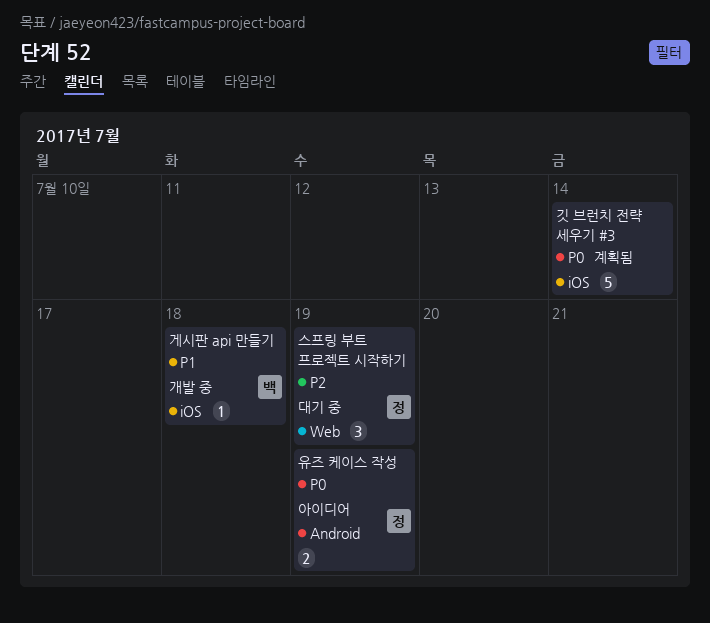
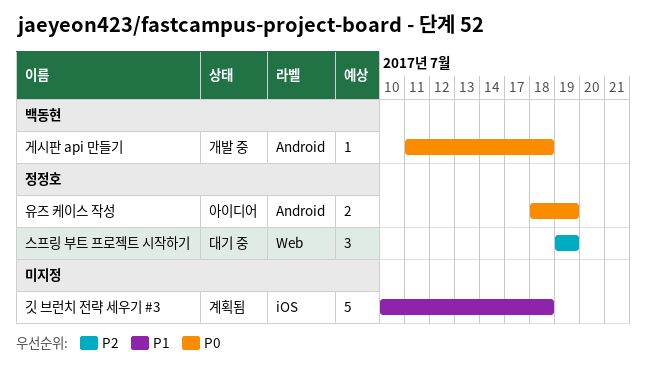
게시판 api 만들기, priority: P1 -> P0
게시판 api 만들기, label: iOS -> Android
깃 브런치 전략 세우기 #3, priority: P0 -> P1
깃 브런치 전략 세우기 #3, due: Jul 14 -> Jul 18

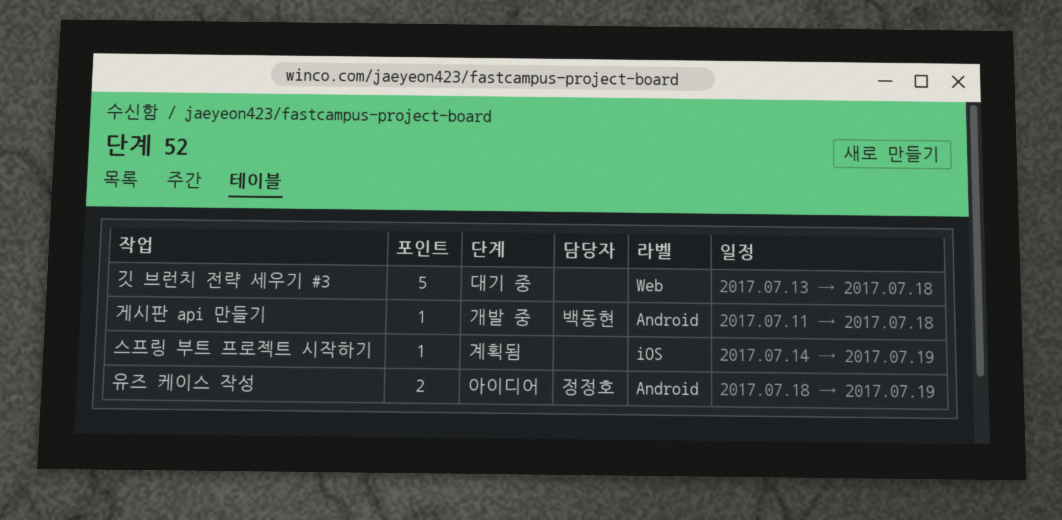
깃 브런치 전략 세우기 #3, status: 계획됨 -> 대기 중
깃 브런치 전략 세우기 #3, label: iOS -> Web
깃 브런치 전략 세우기 #3, start: Jul 10 -> Jul 13
스프링 부트 프로젝트 시작하기, status: 대기 중 -> 계획됨
스프링 부트 프로젝트 시작하기, owner: 정정호 -> none
스프링 부트 프로젝트 시작하기, label: Web -> iOS
스프링 부트 프로젝트 시작하기, estimate: 3 -> 1
스프링 부트 프로젝트 시작하기, start: Jul 19 -> Jul 14

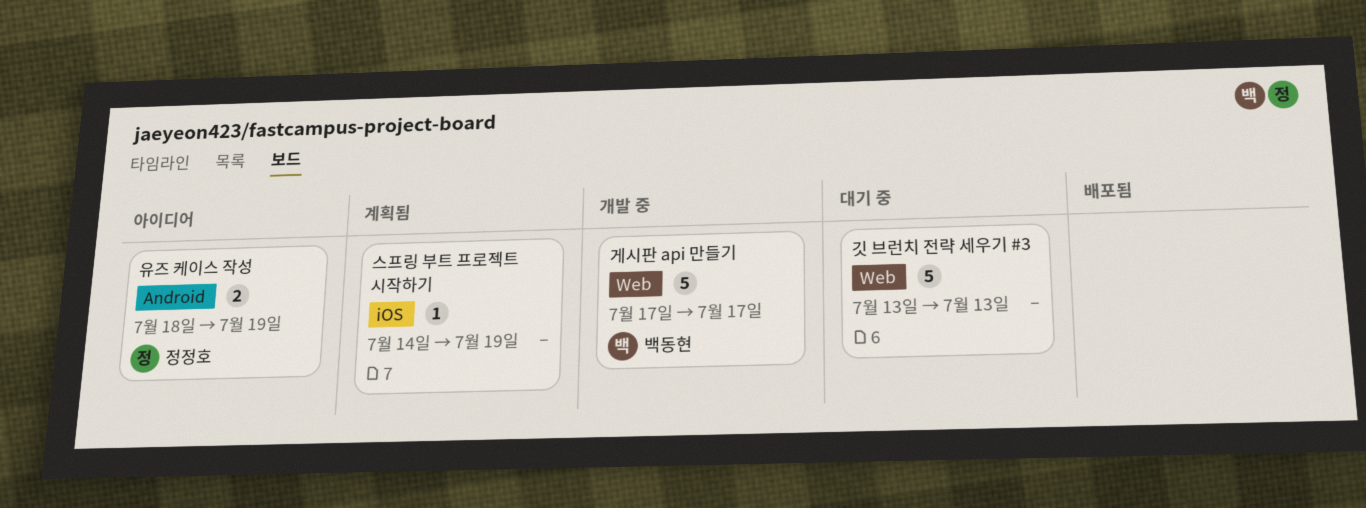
게시판 api 만들기, label: Android -> Web
게시판 api 만들기, estimate: 1 -> 5
게시판 api 만들기, start: Jul 11 -> Jul 17
게시판 api 만들기, due: Jul 18 -> Jul 17
깃 브런치 전략 세우기 #3, due: Jul 18 -> Jul 13

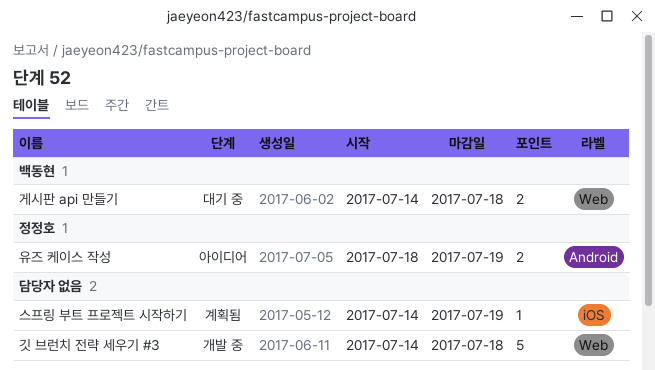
게시판 api 만들기, status: 개발 중 -> 대기 중
게시판 api 만들기, estimate: 5 -> 2
게시판 api 만들기, start: Jul 17 -> Jul 14
게시판 api 만들기, due: Jul 17 -> Jul 18
깃 브런치 전략 세우기 #3, status: 대기 중 -> 개발 중
깃 브런치 전략 세우기 #3, start: Jul 13 -> Jul 14
깃 브런치 전략 세우기 #3, due: Jul 13 -> Jul 18

